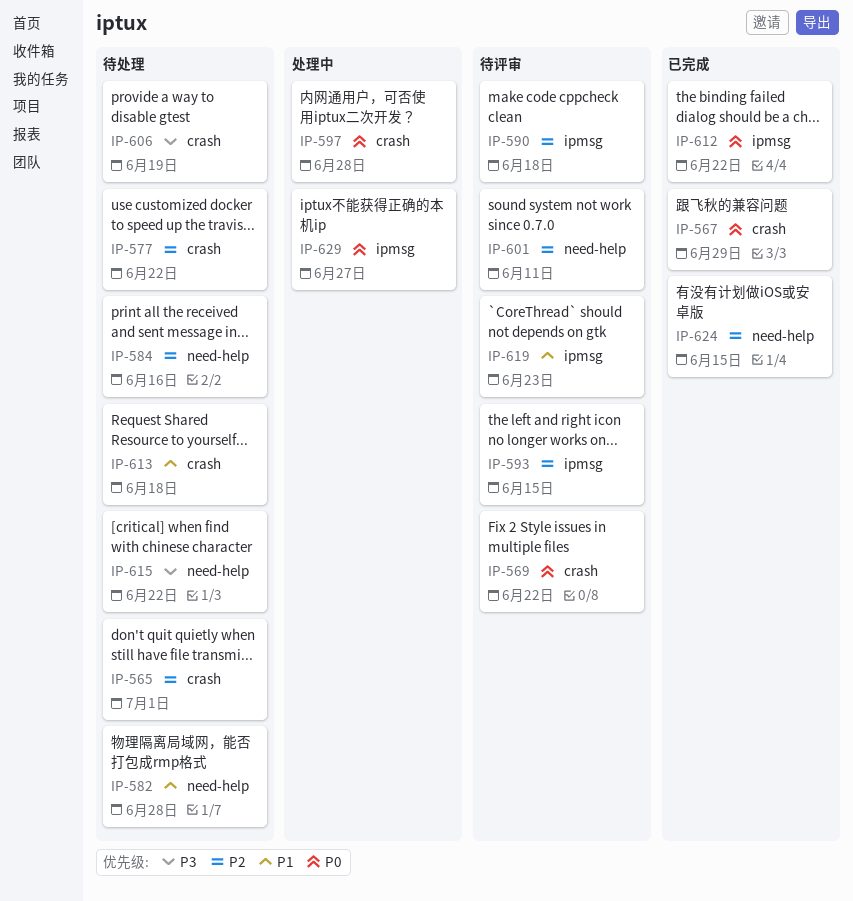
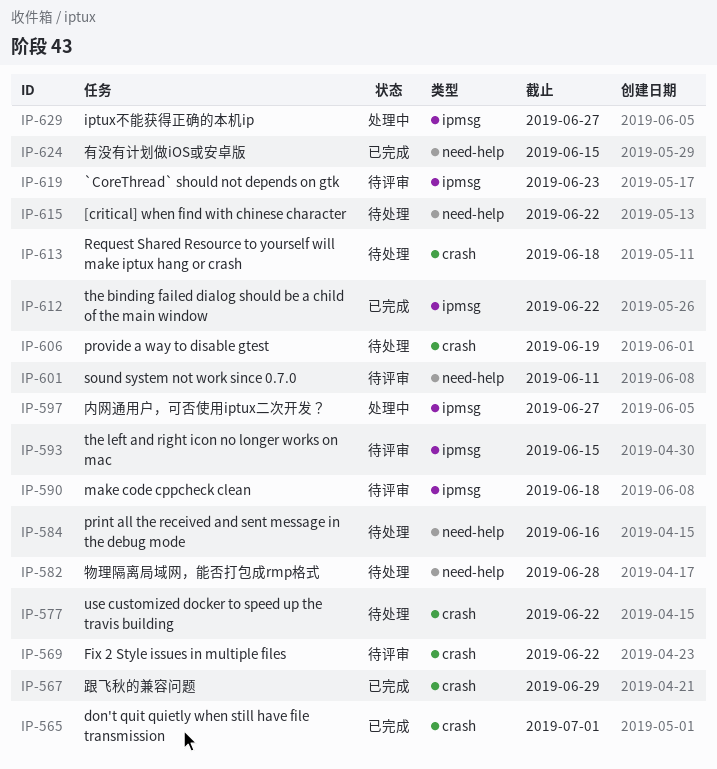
IP-565, status: 待处理 -> 已完成
IP-597, label: crash -> ipmsg
IP-597, due: Jun 28 -> Jun 27

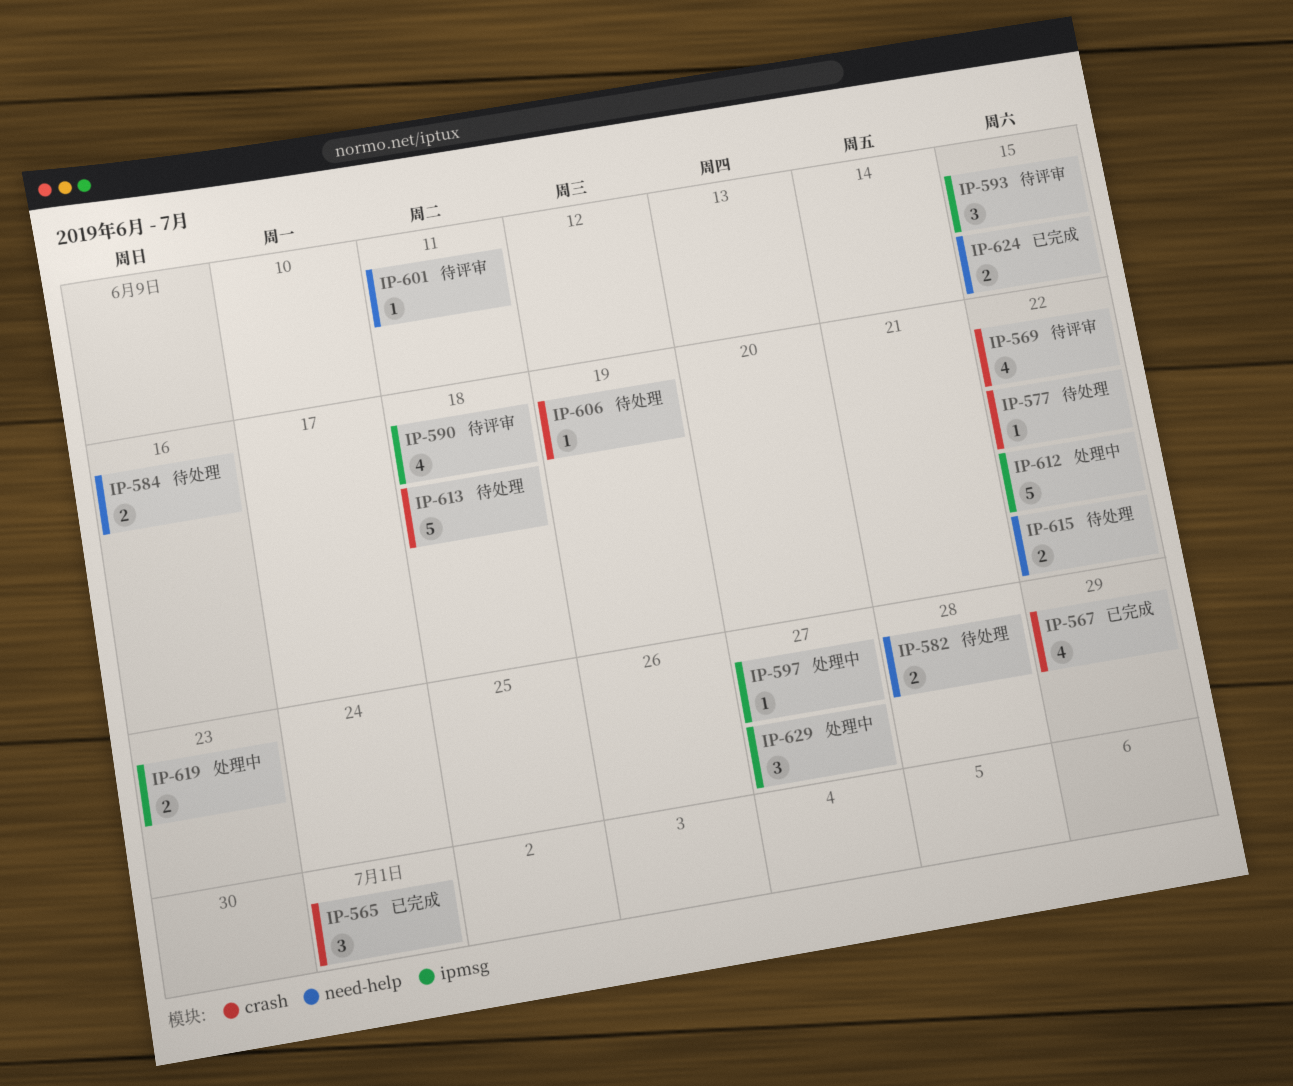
IP-612, status: 已完成 -> 处理中
IP-619, status: 待评审 -> 处理中

